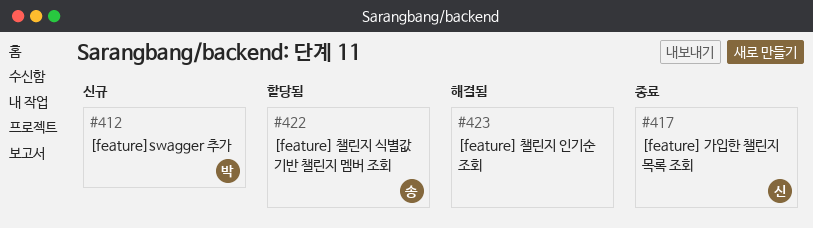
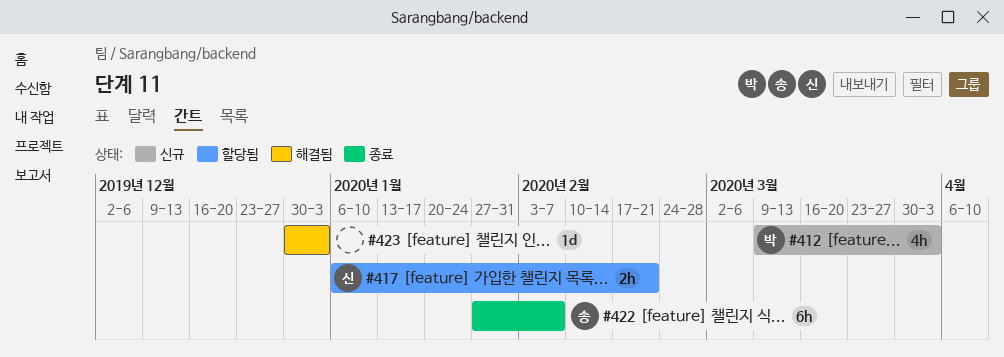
#417, status: 종료 -> 할당됨
#422, status: 할당됨 -> 종료

